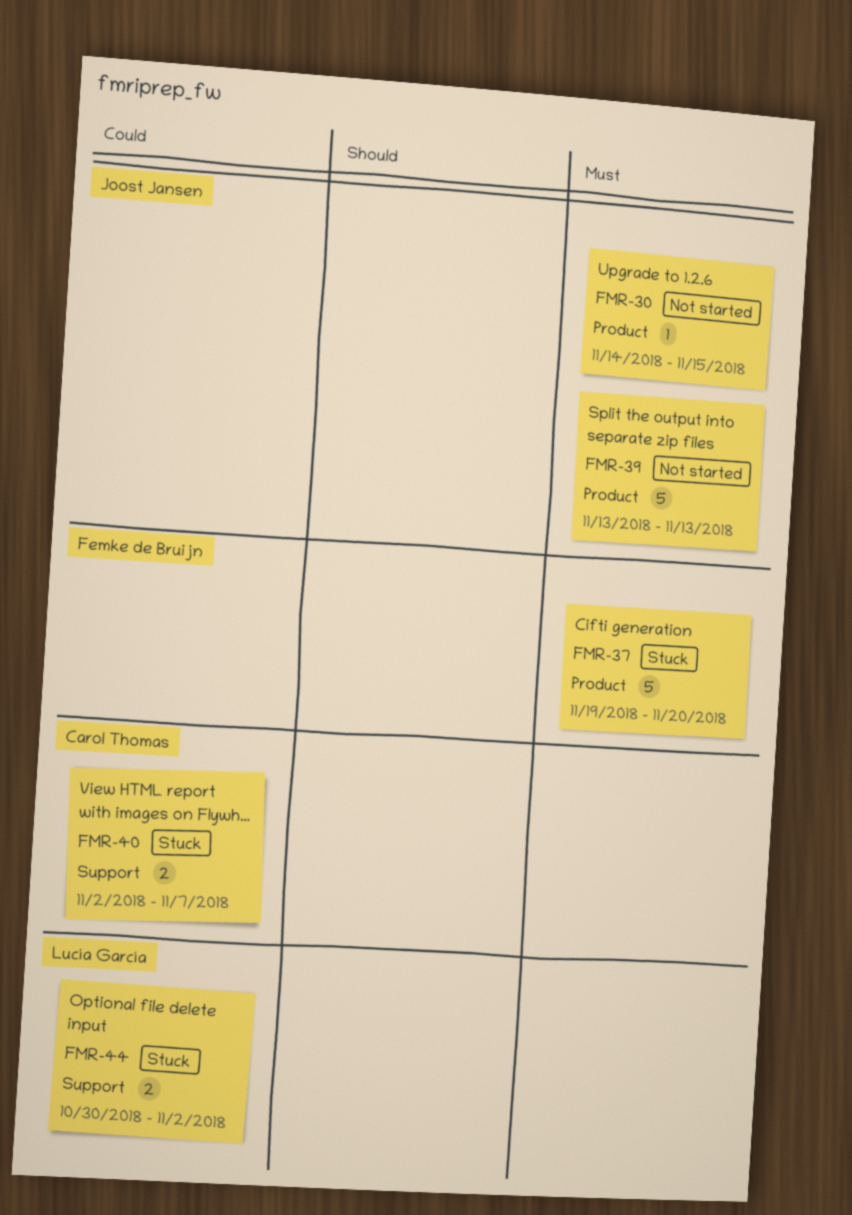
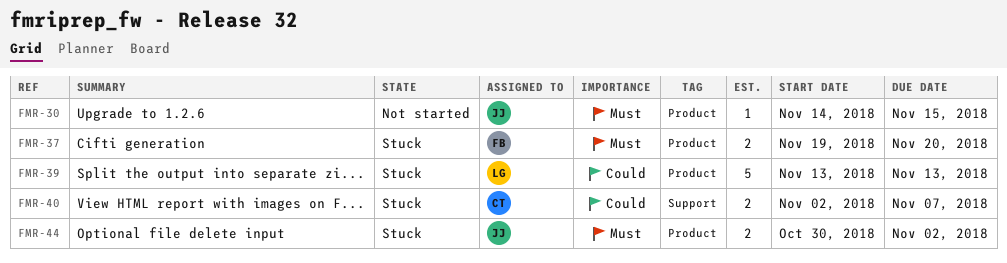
FMR-37, estimate: 5 -> 2
FMR-39, status: Not started -> Stuck
FMR-39, owner: Joost Jansen -> Lucía García
FMR-39, priority: Must -> Could
FMR-44, owner: Lucía García -> Joost Jansen
FMR-44, priority: Could -> Must
FMR-44, label: Support -> Product

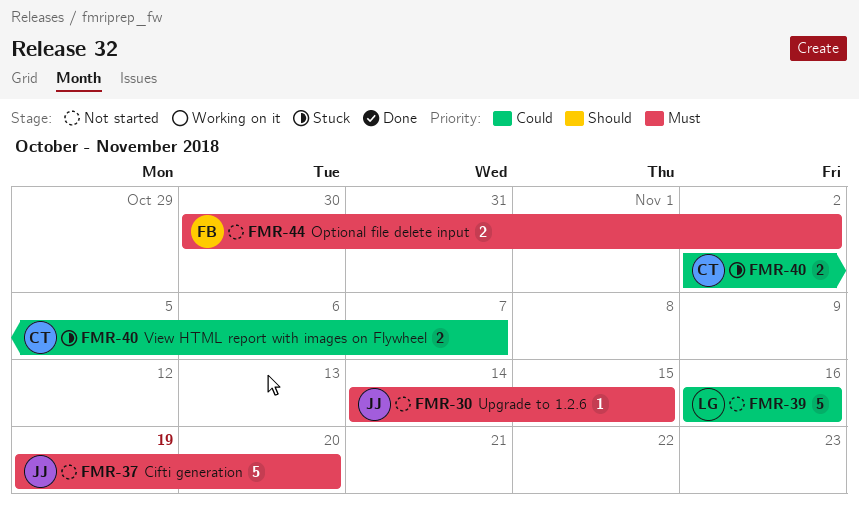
FMR-37, status: Stuck -> Not started
FMR-37, owner: FB -> JJ
FMR-37, estimate: 2 -> 5
FMR-39, status: Stuck -> Not started
FMR-39, start: Nov 13 -> Nov 16
FMR-39, due: Nov 13 -> Nov 16
FMR-44, status: Stuck -> Not started
FMR-44, owner: JJ -> FB

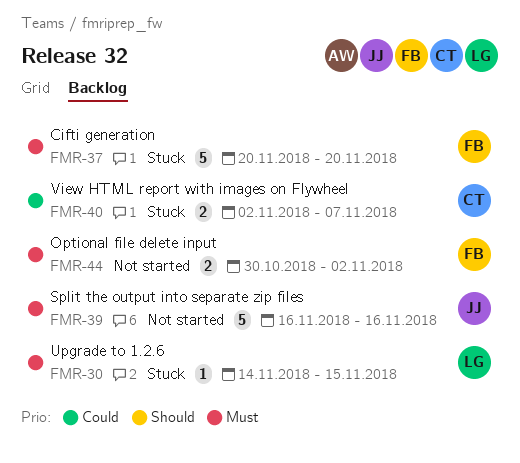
FMR-30, status: Not started -> Stuck
FMR-30, owner: JJ -> LG
FMR-37, status: Not started -> Stuck
FMR-37, owner: JJ -> FB
FMR-37, start: Nov 19 -> Nov 20
FMR-39, owner: LG -> JJ
FMR-39, priority: Could -> Must

